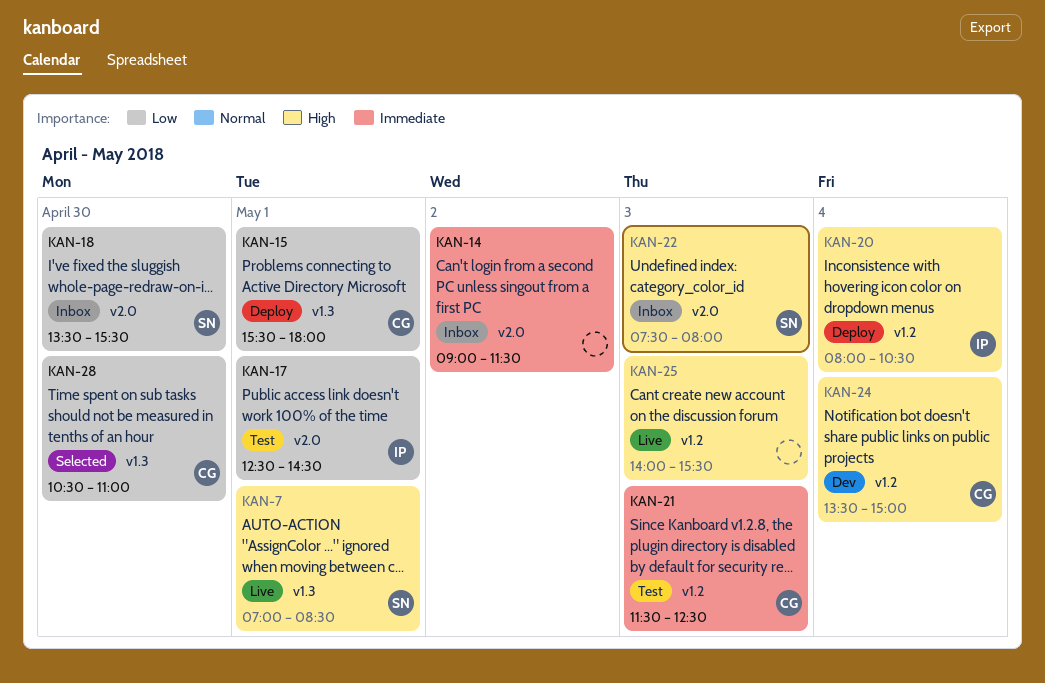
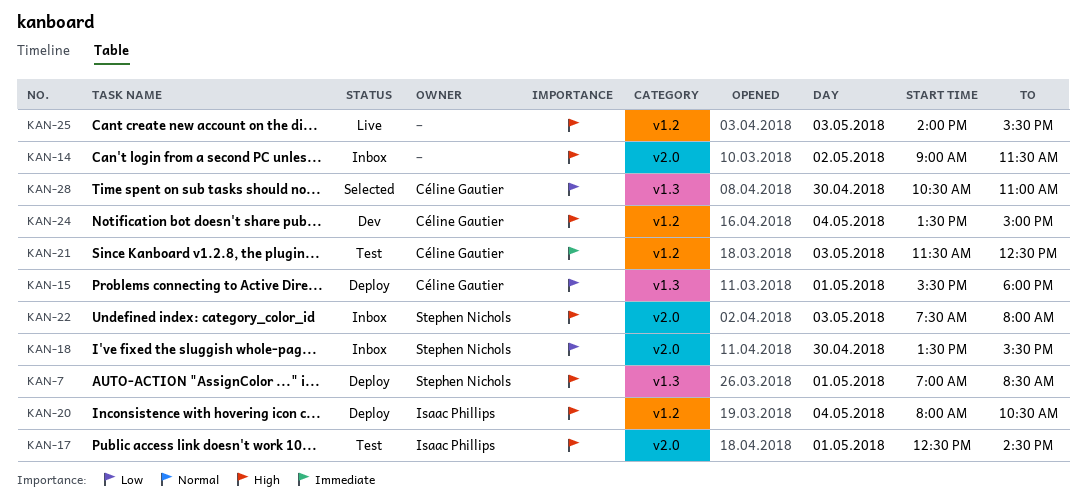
KAN-7, status: Live -> Deploy
KAN-14, priority: Immediate -> High
KAN-17, priority: Low -> High

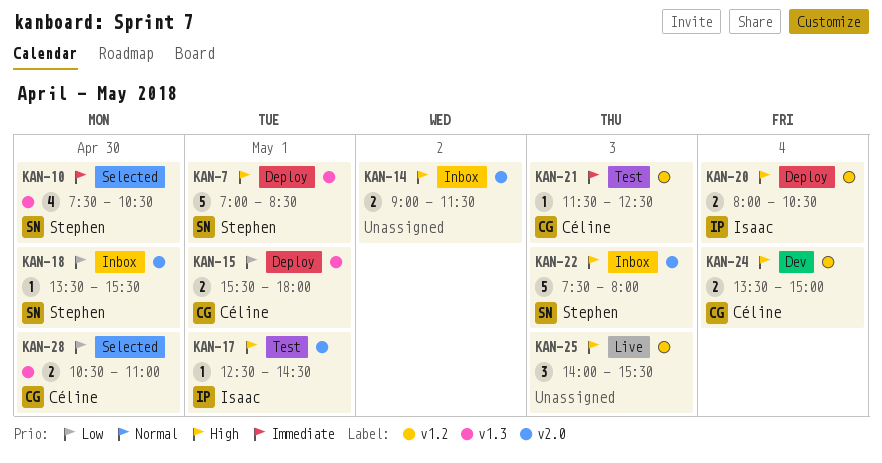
KAN-10: none -> present

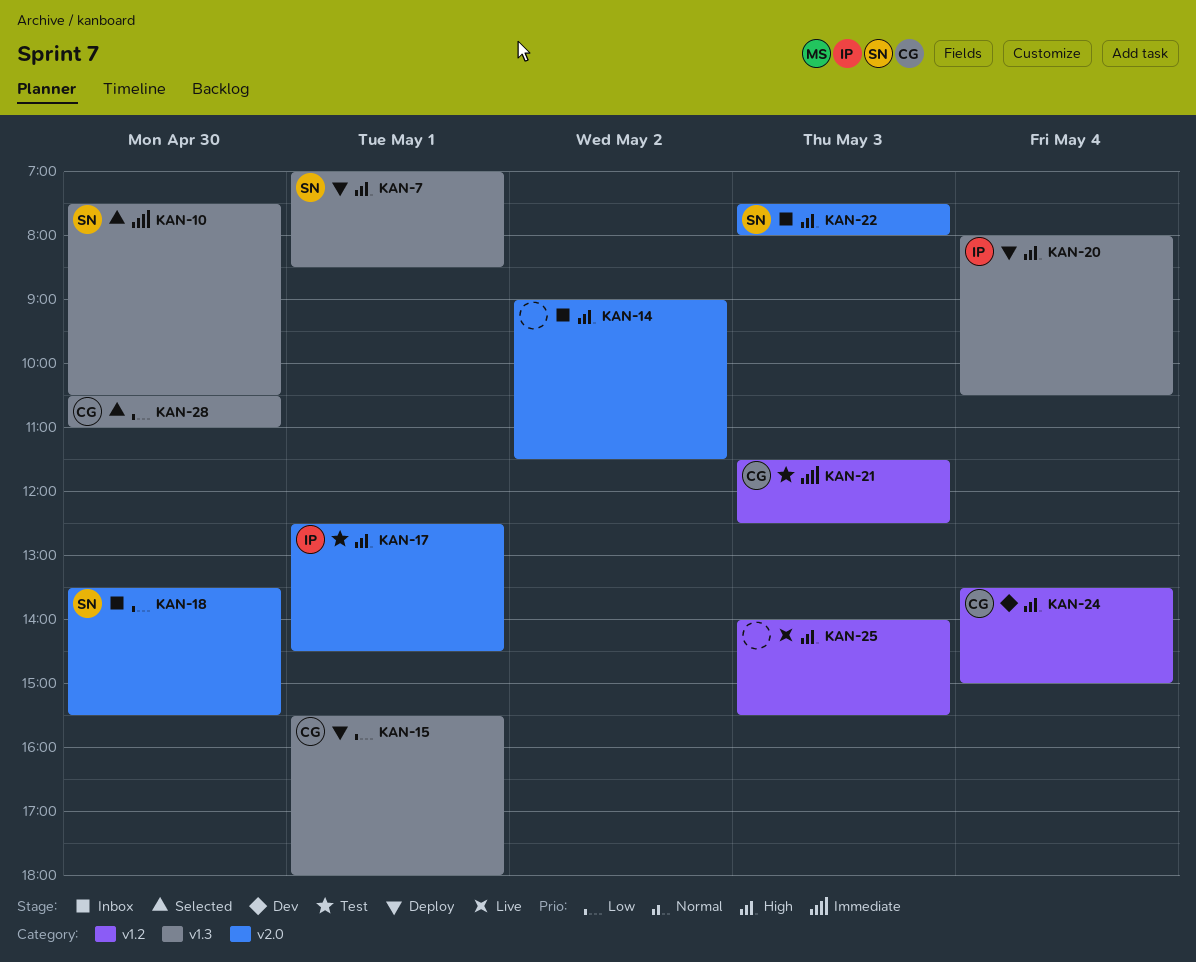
KAN-20, label: v1.2 -> v1.3

